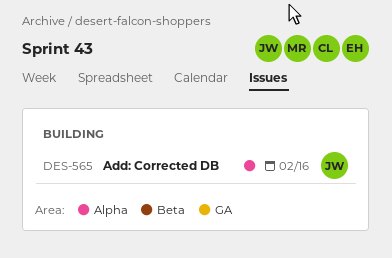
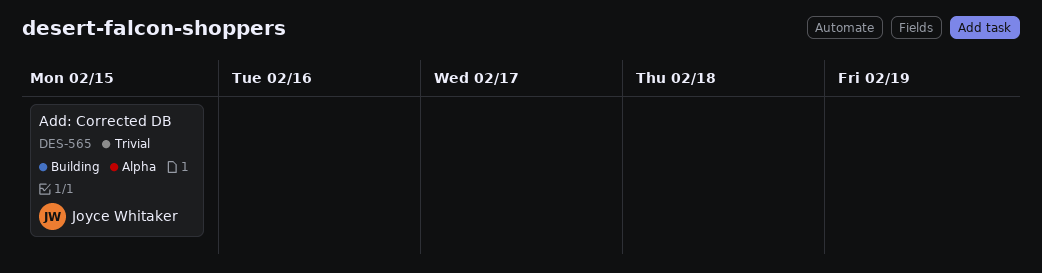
DES-565, due: Feb 16 -> Feb 15

